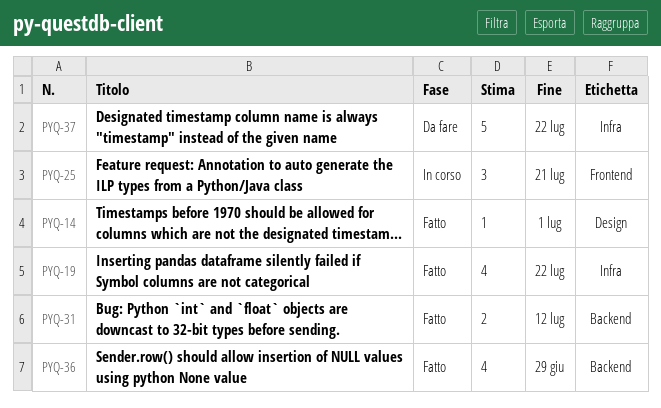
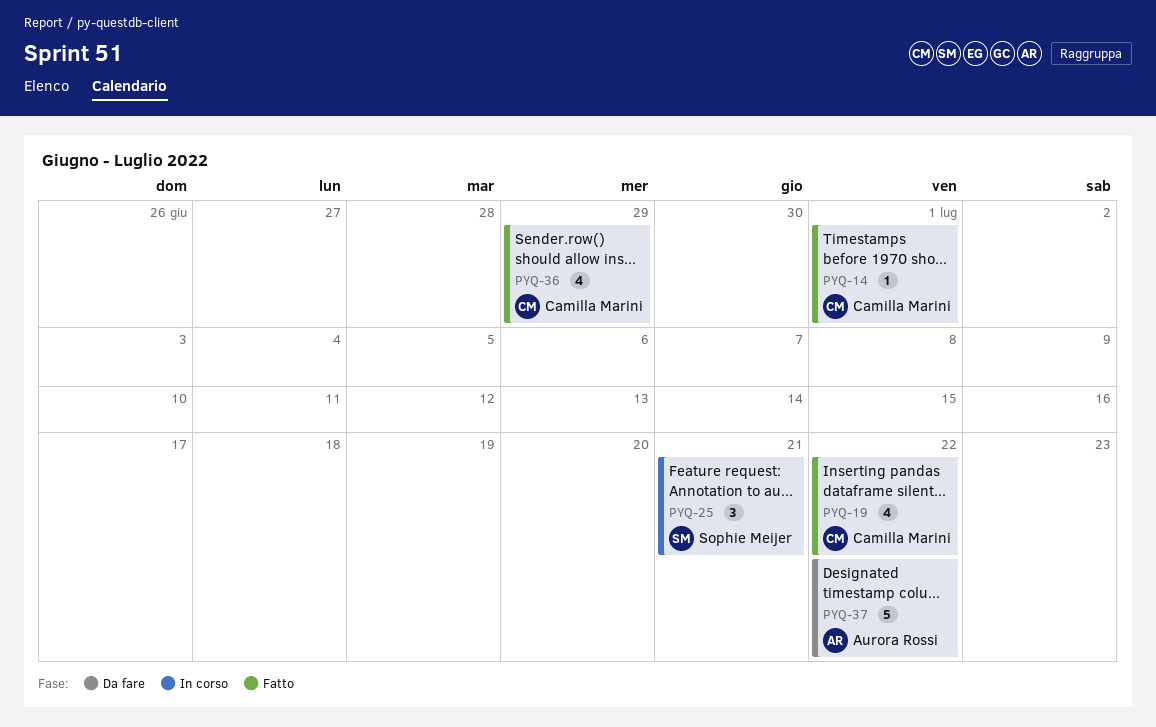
PYQ-31: present -> none

